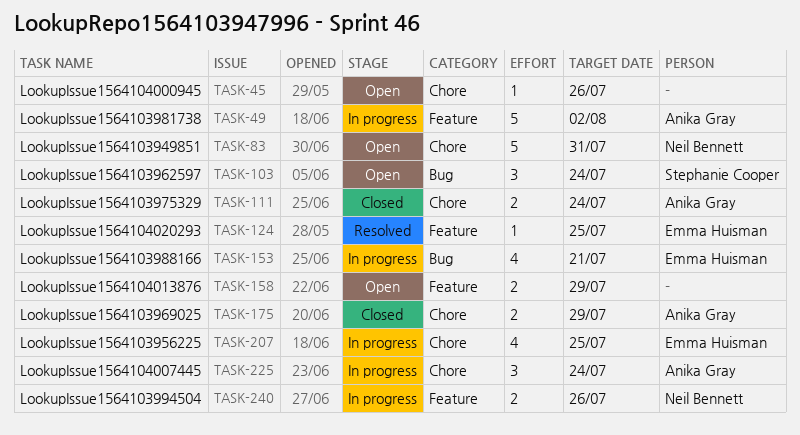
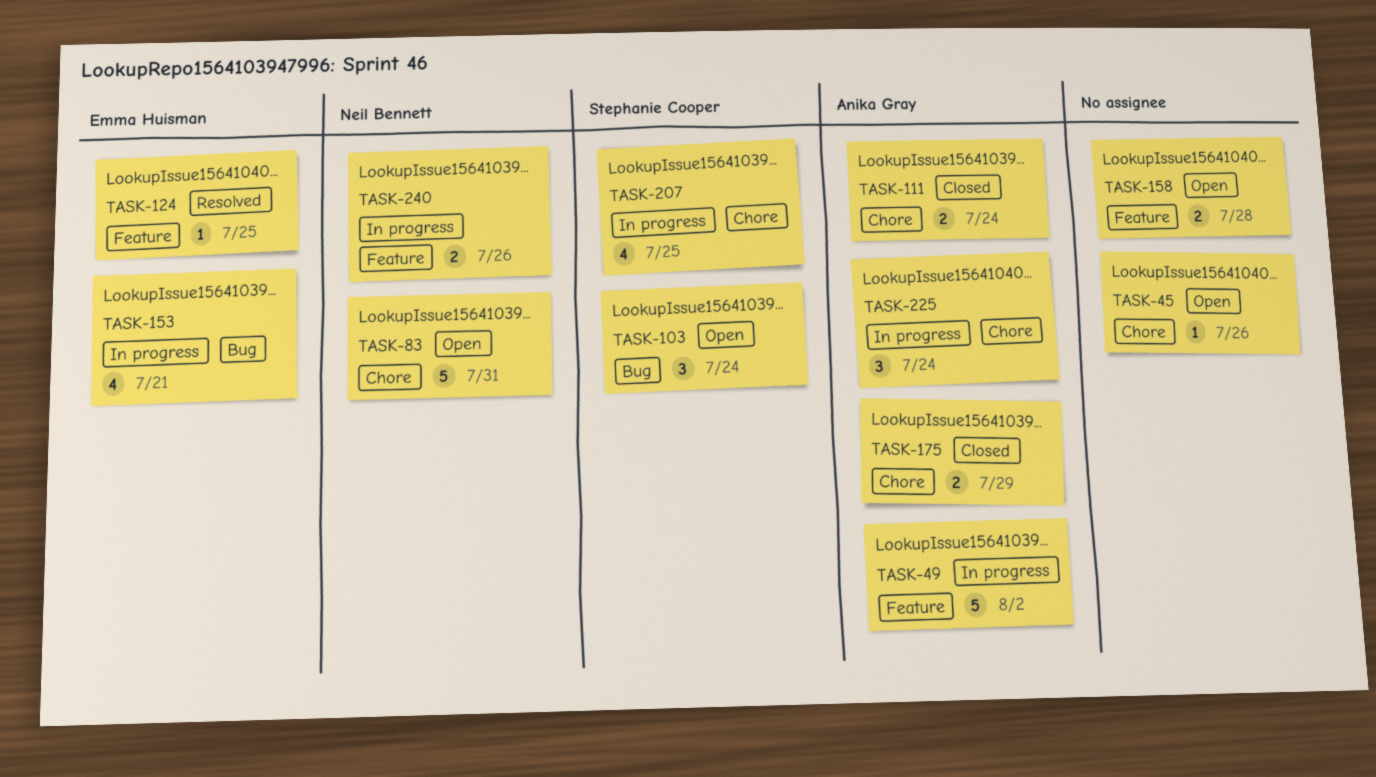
TASK-158, due: Jul 29 -> Jul 28
TASK-207, owner: Emma Huisman -> Stephanie Cooper

